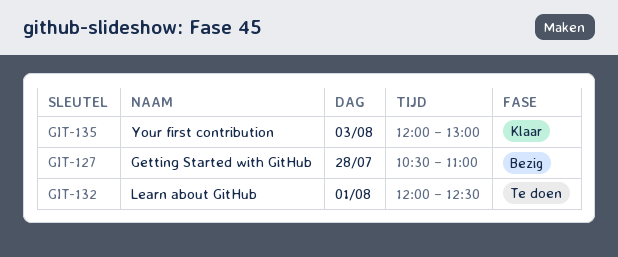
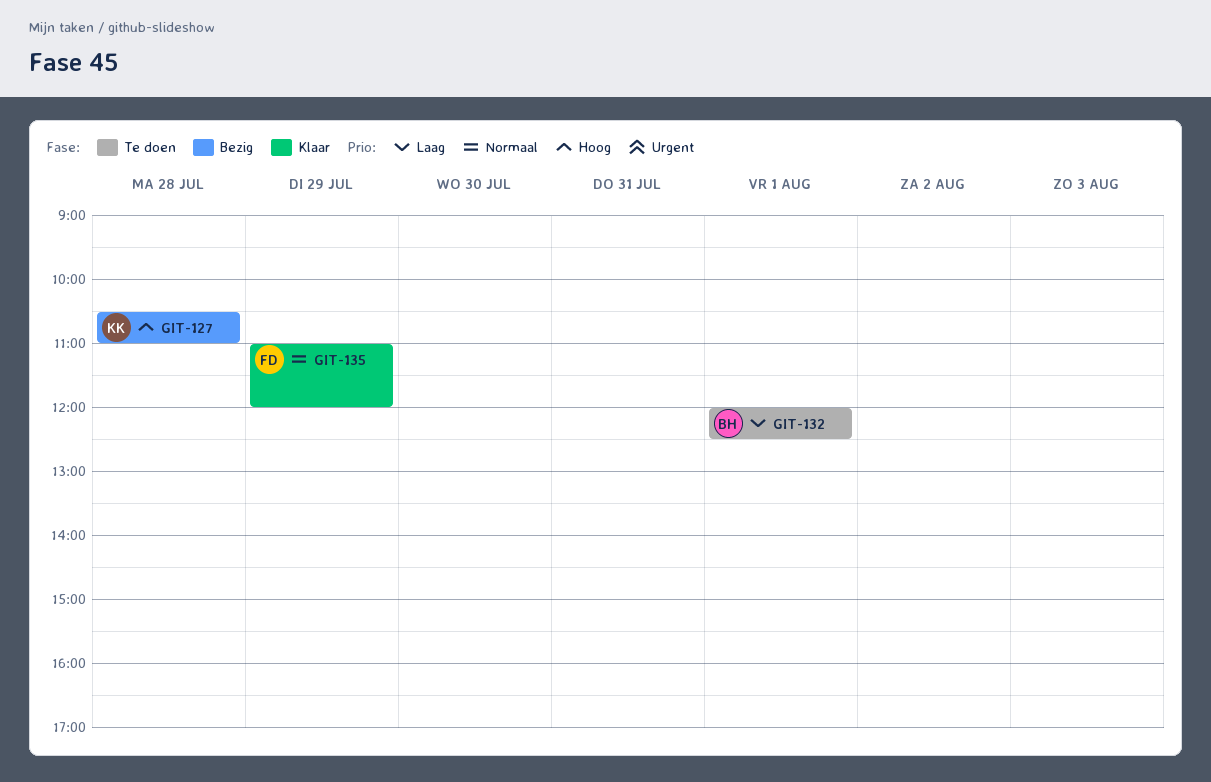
GIT-135, day: Aug 3 -> Jul 29
GIT-135, begins: 12:00 -> 11:00
GIT-135, ends: 13:00 -> 12:00

